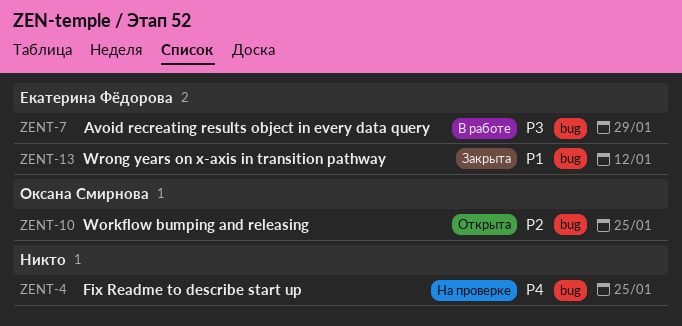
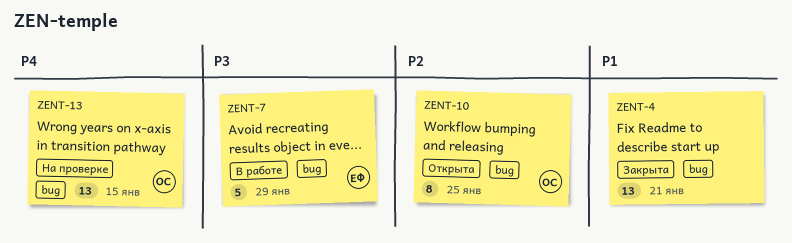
ZENT-4, status: На проверке -> Закрыта
ZENT-4, priority: P4 -> P1
ZENT-4, due: Jan 25 -> Jan 21
ZENT-13, status: Закрыта -> На проверке
ZENT-13, owner: Екатерина Фёдорова -> Оксана Смирнова
ZENT-13, priority: P1 -> P4
ZENT-13, due: Jan 12 -> Jan 15

